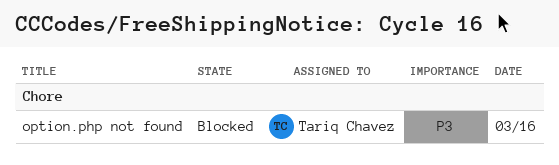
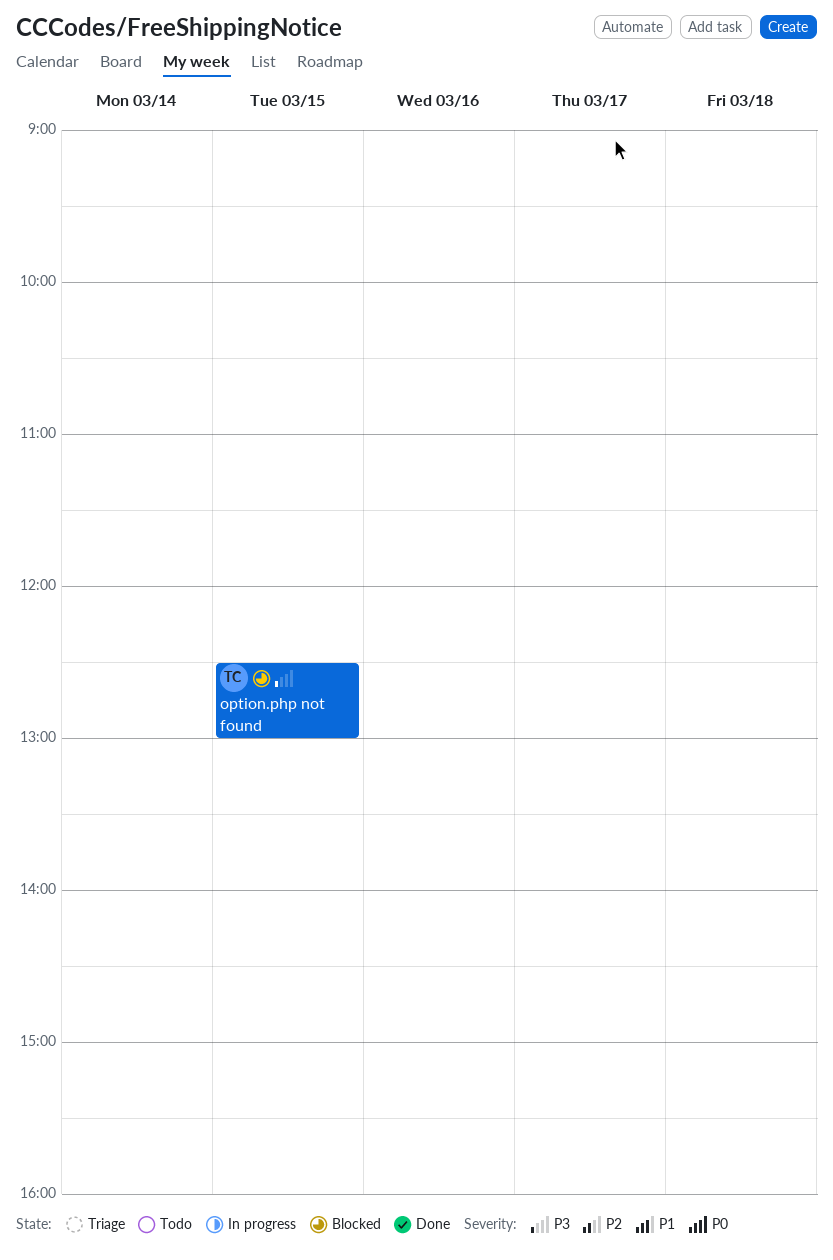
option.php not found, day: Mar 16 -> Mar 15

